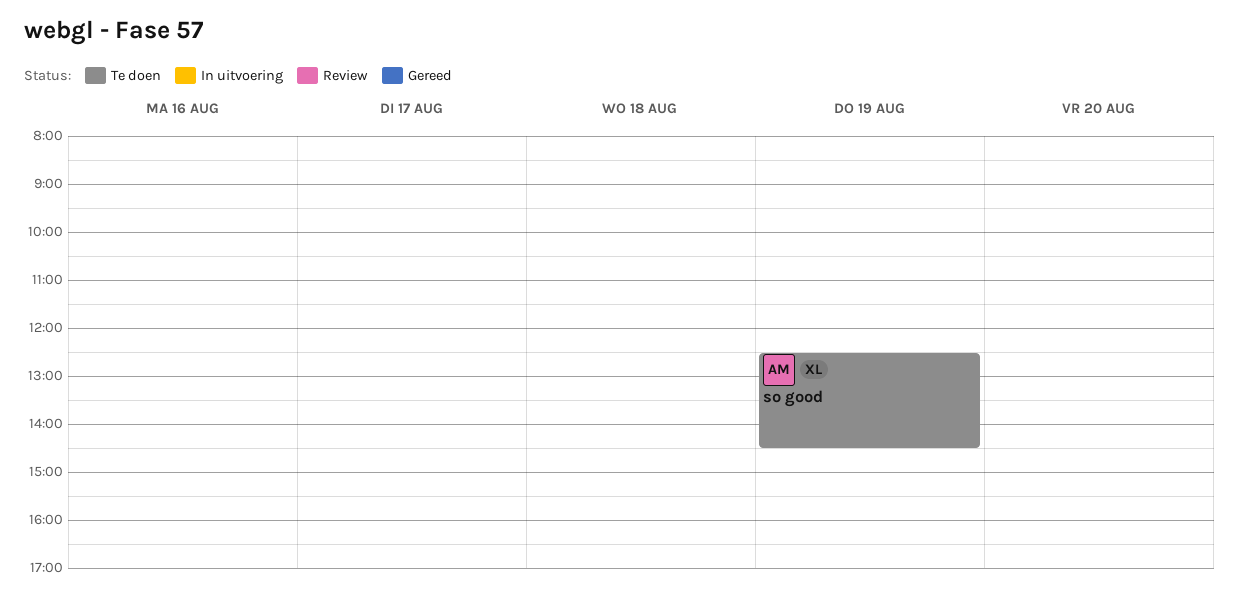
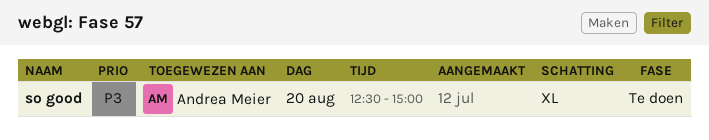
so good, day: Aug 19 -> Aug 20
so good, ends: 14:30 -> 15:00

